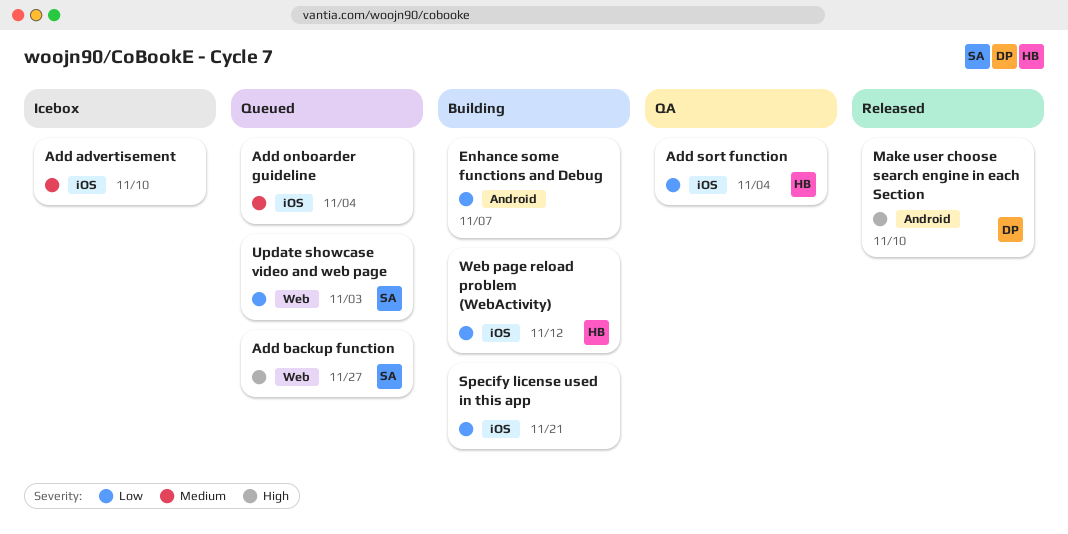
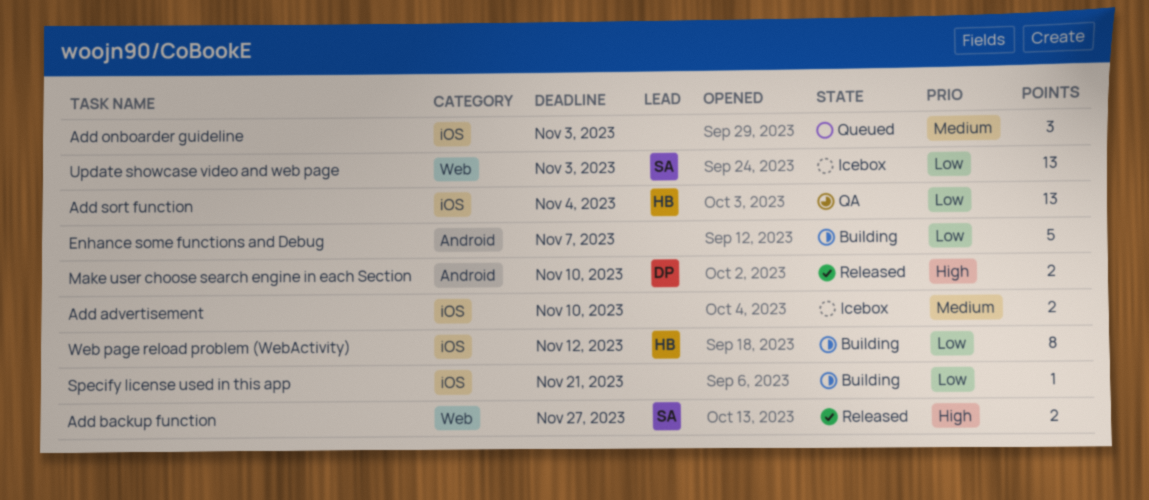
Add backup function, status: Queued -> Released
Add onboarder guideline, due: Nov 4 -> Nov 3
Update showcase video and web page, status: Queued -> Icebox

